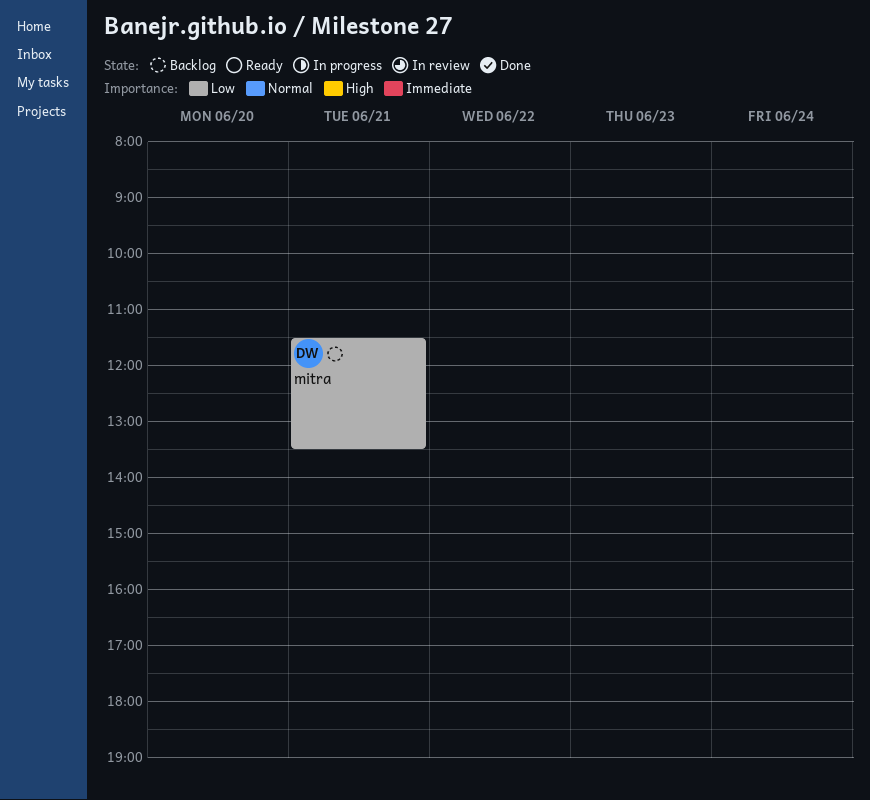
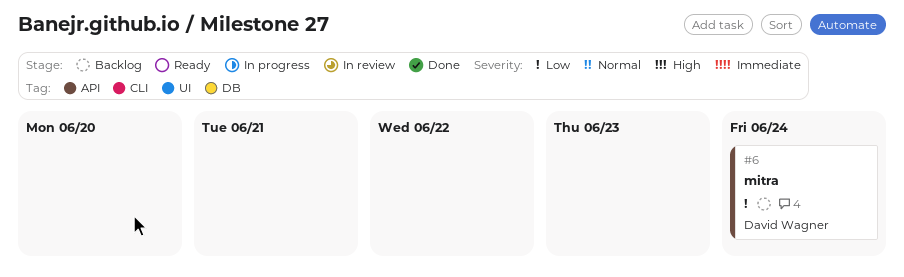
mitra, day: Jun 21 -> Jun 24

